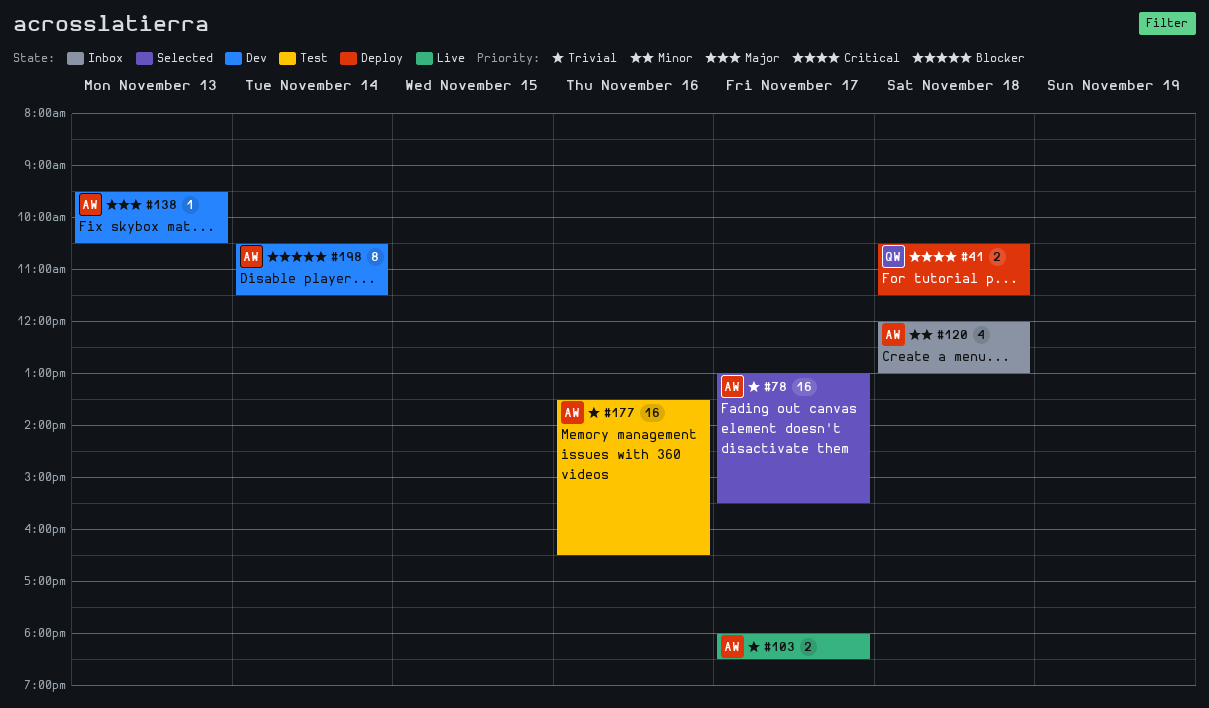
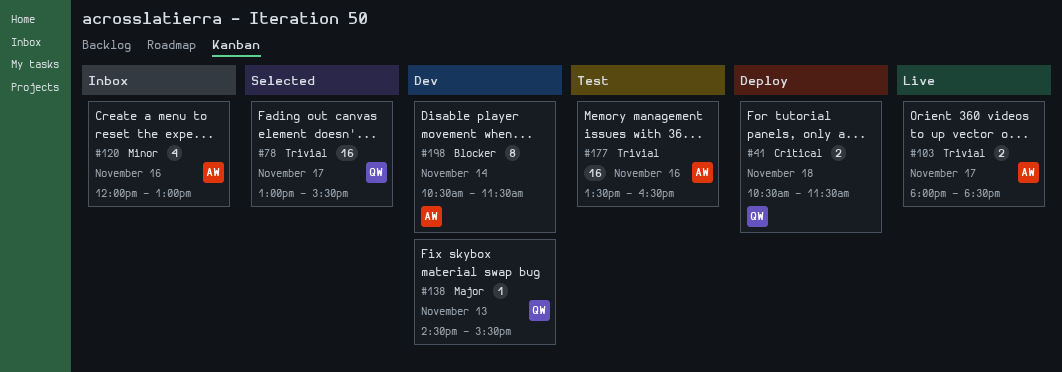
#78, owner: AW -> QW
#120, day: Nov 18 -> Nov 16
#138, owner: AW -> QW
#138, begins: 09:30 -> 14:30
#138, ends: 10:30 -> 15:30

